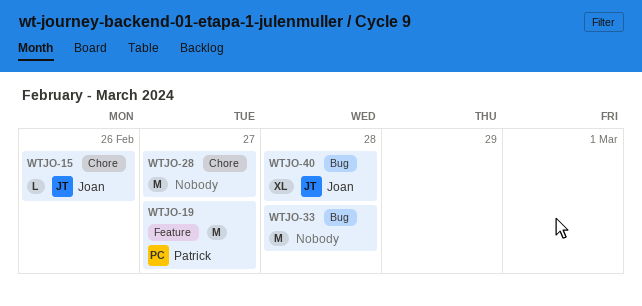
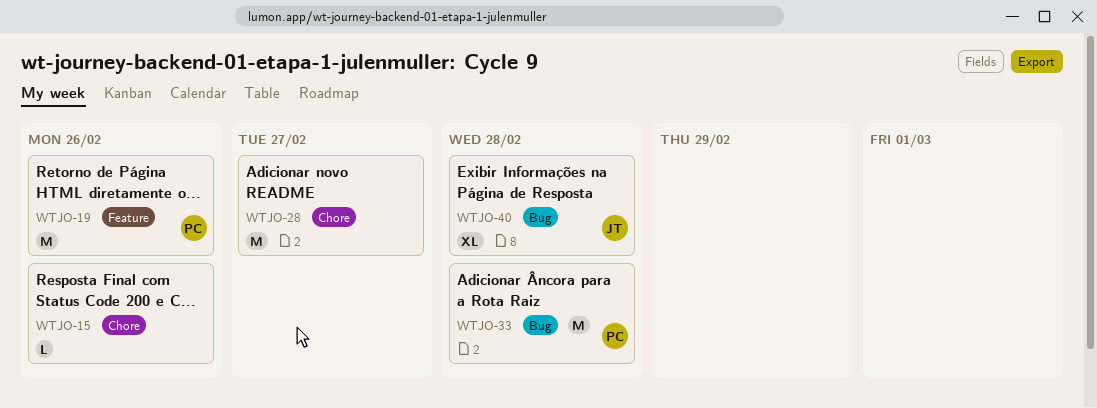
WTJO-15, owner: Joan -> none
WTJO-19, due: Feb 27 -> Feb 26
WTJO-33, owner: none -> Patrick

